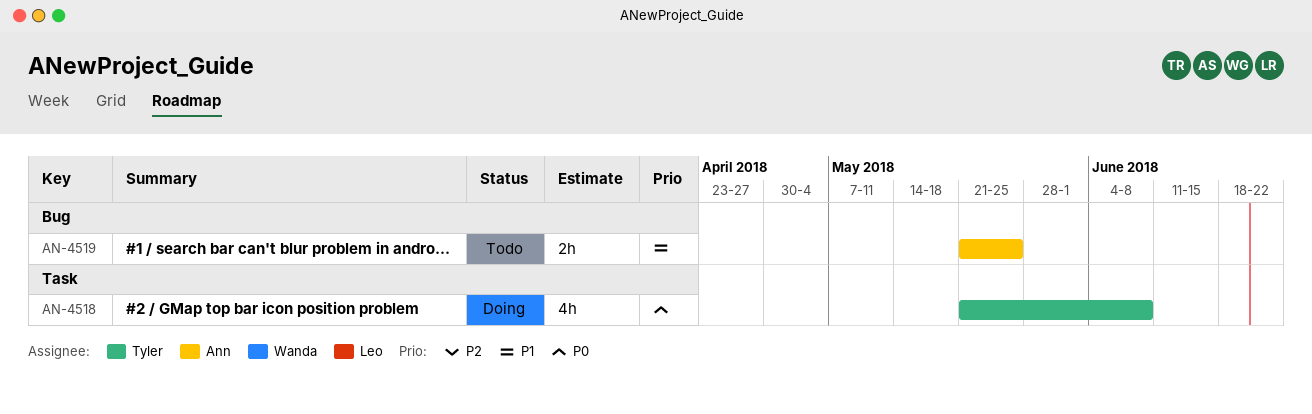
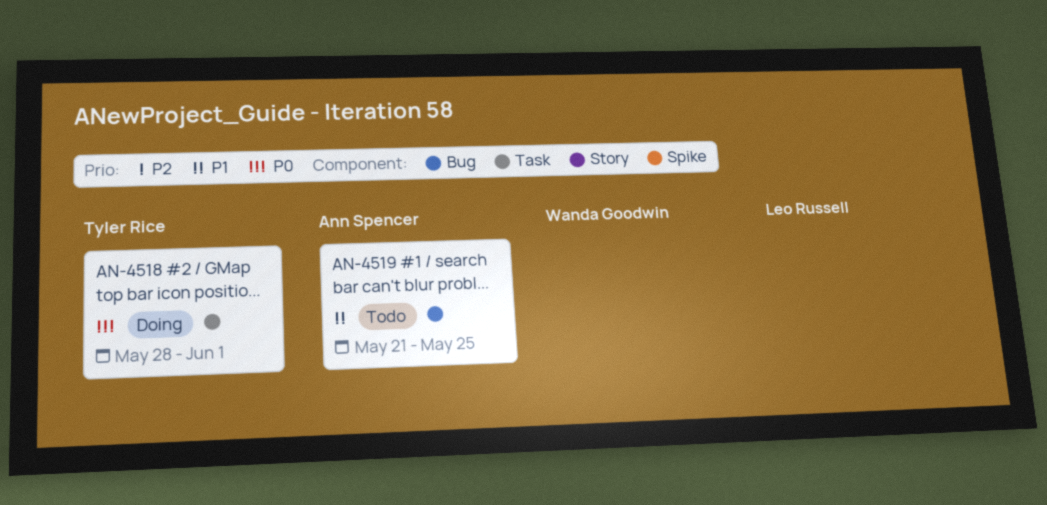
AN-4518, start: May 21 -> May 28
AN-4518, due: Jun 8 -> Jun 1

